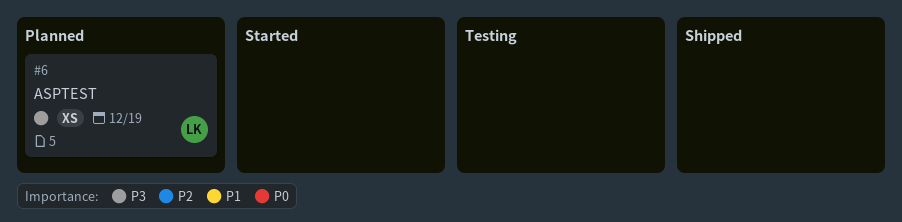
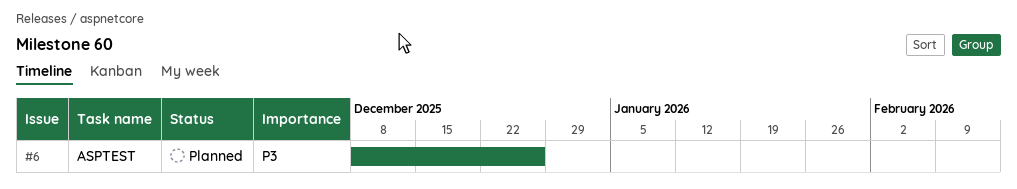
#6, due: Dec 19 -> Dec 26

